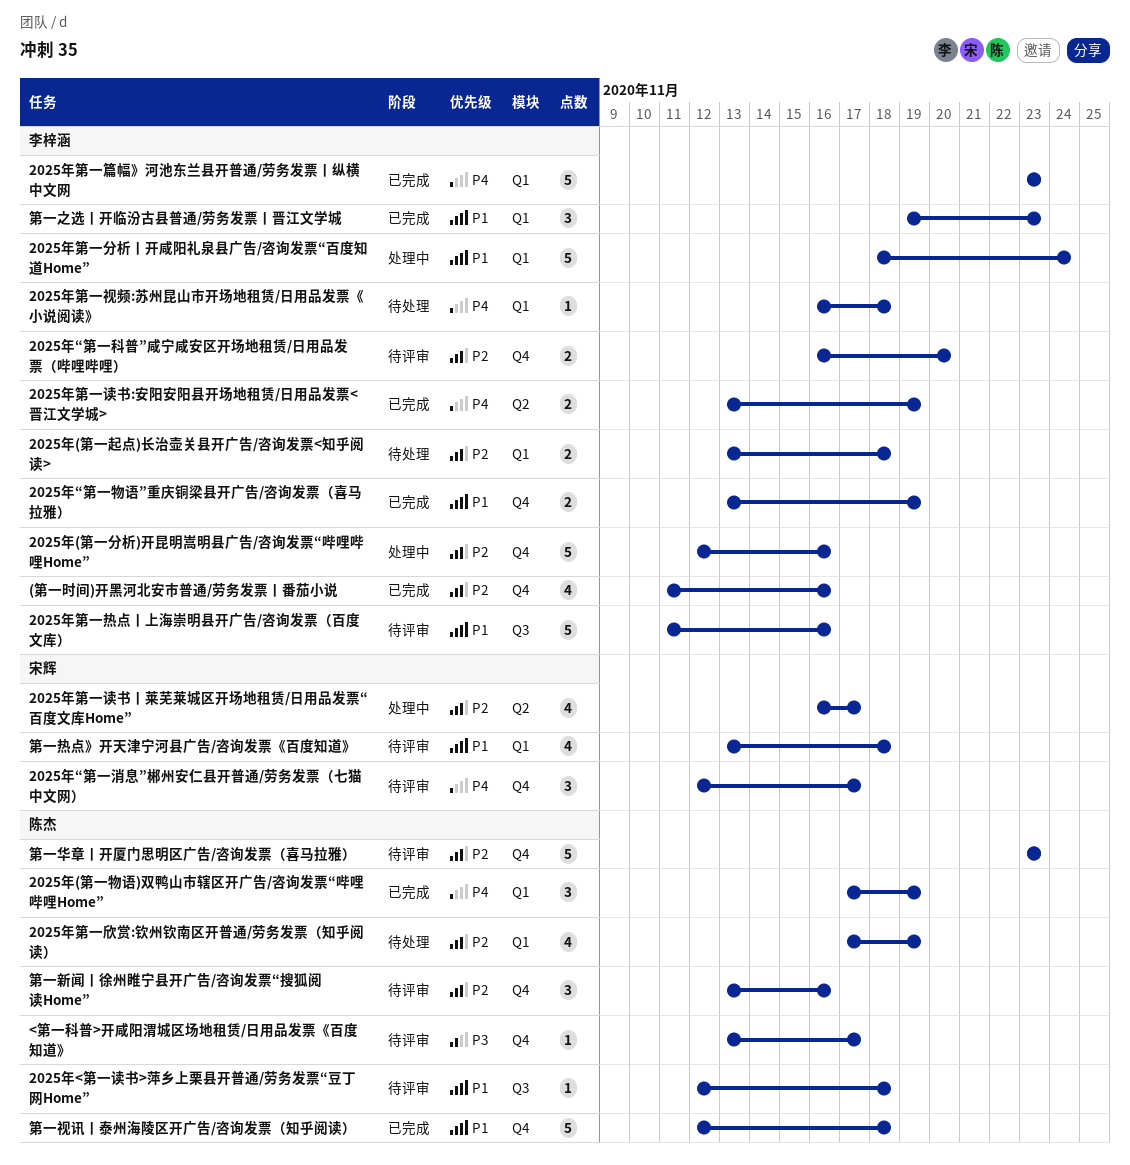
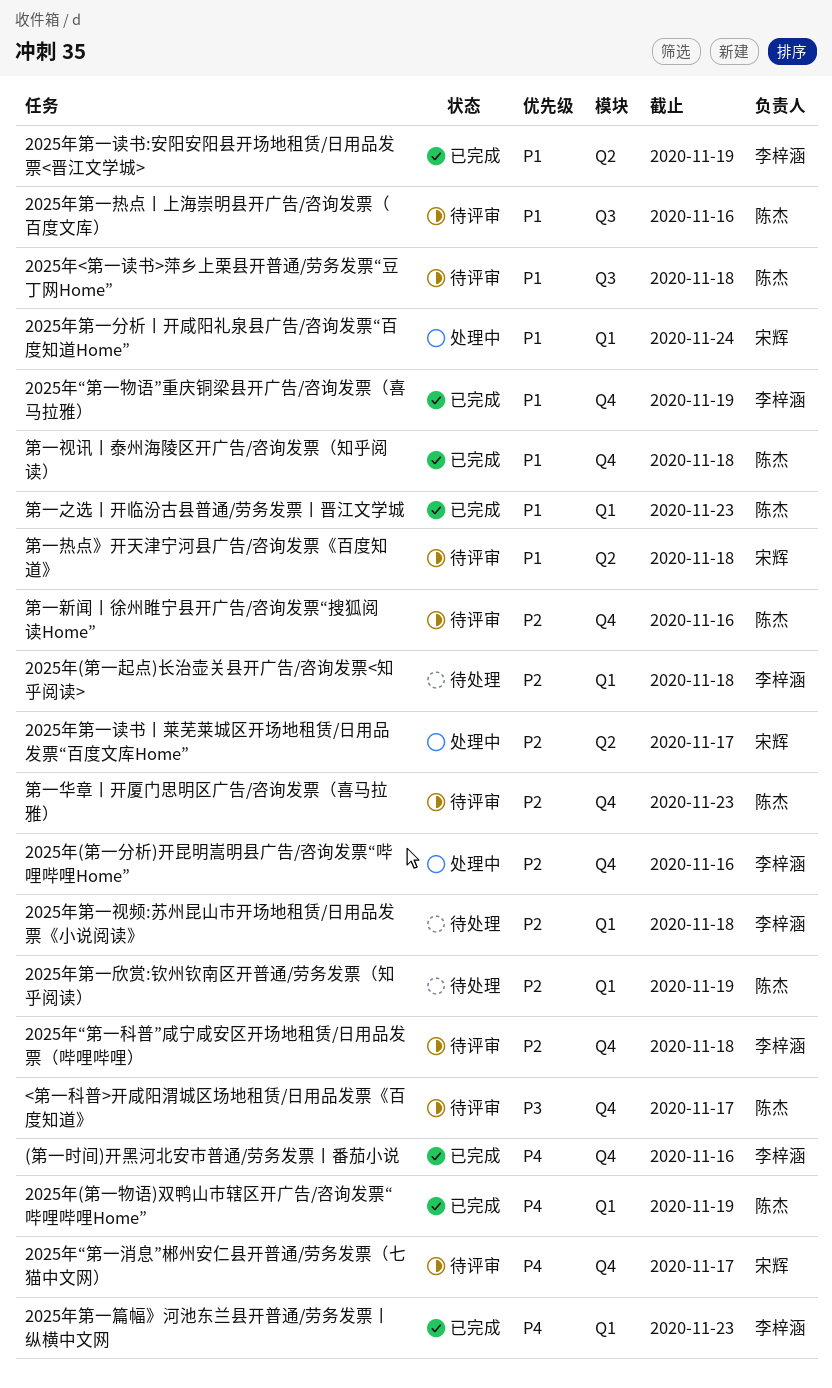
(第一时间)开黑河北安市普通/劳务发票丨番茄小说, priority: P2 -> P4
2025年“第一科普”咸宁咸安区开场地租赁/日用品发票（哔哩哔哩）, due: Nov 20 -> Nov 18
2025年第一分析丨开咸阳礼泉县广告/咨询发票“百度知道Home”, owner: 李梓涵 -> 宋辉
2025年第一热点丨上海崇明县开广告/咨询发票（百度文库）, owner: 李梓涵 -> 陈杰
2025年第一视频:苏州昆山市开场地租赁/日用品发票《小说阅读》, priority: P4 -> P2
2025年第一读书:安阳安阳县开场地租赁/日用品发票<晋江文学城>, priority: P4 -> P1
第一之选丨开临汾古县普通/劳务发票丨晋江文学城, owner: 李梓涵 -> 陈杰
第一热点》开天津宁河县广告/咨询发票《百度知道》, label: Q1 -> Q2

